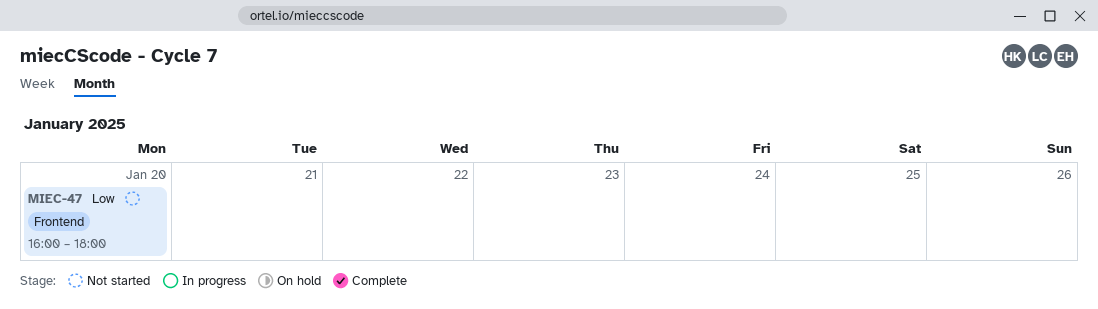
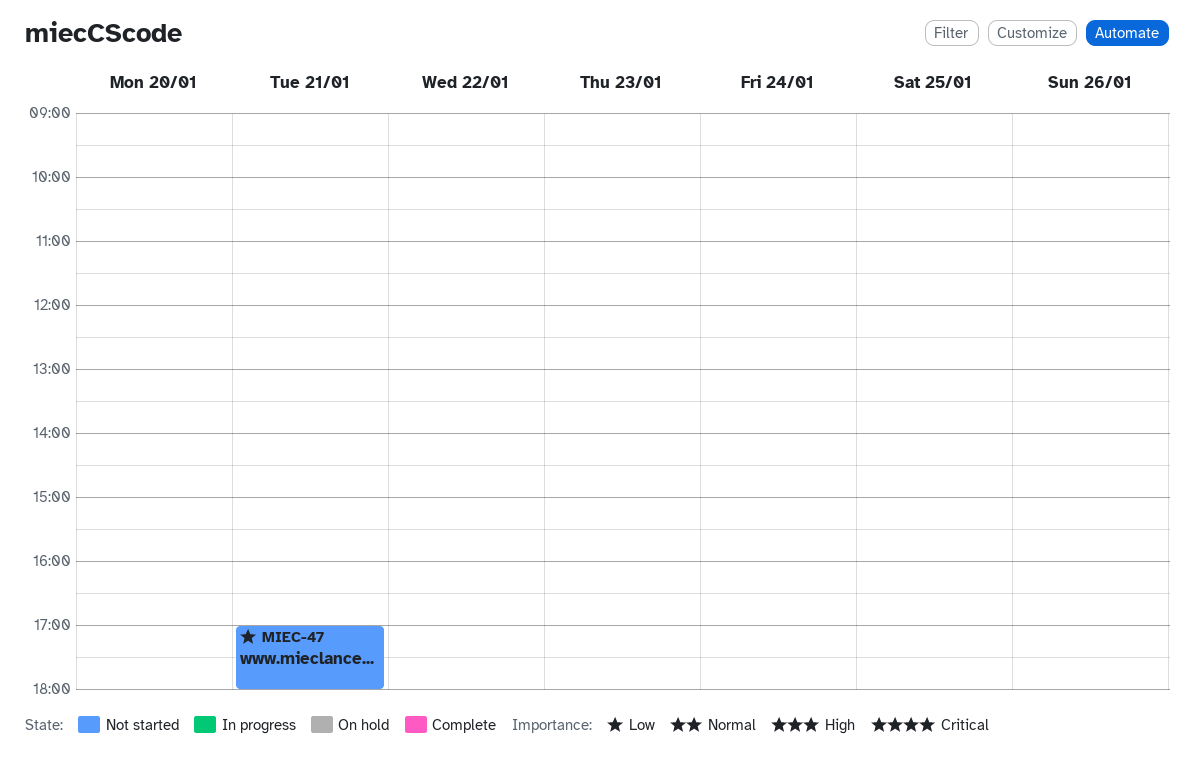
MIEC-47, day: Jan 20 -> Jan 21
MIEC-47, begins: 16:00 -> 17:00

